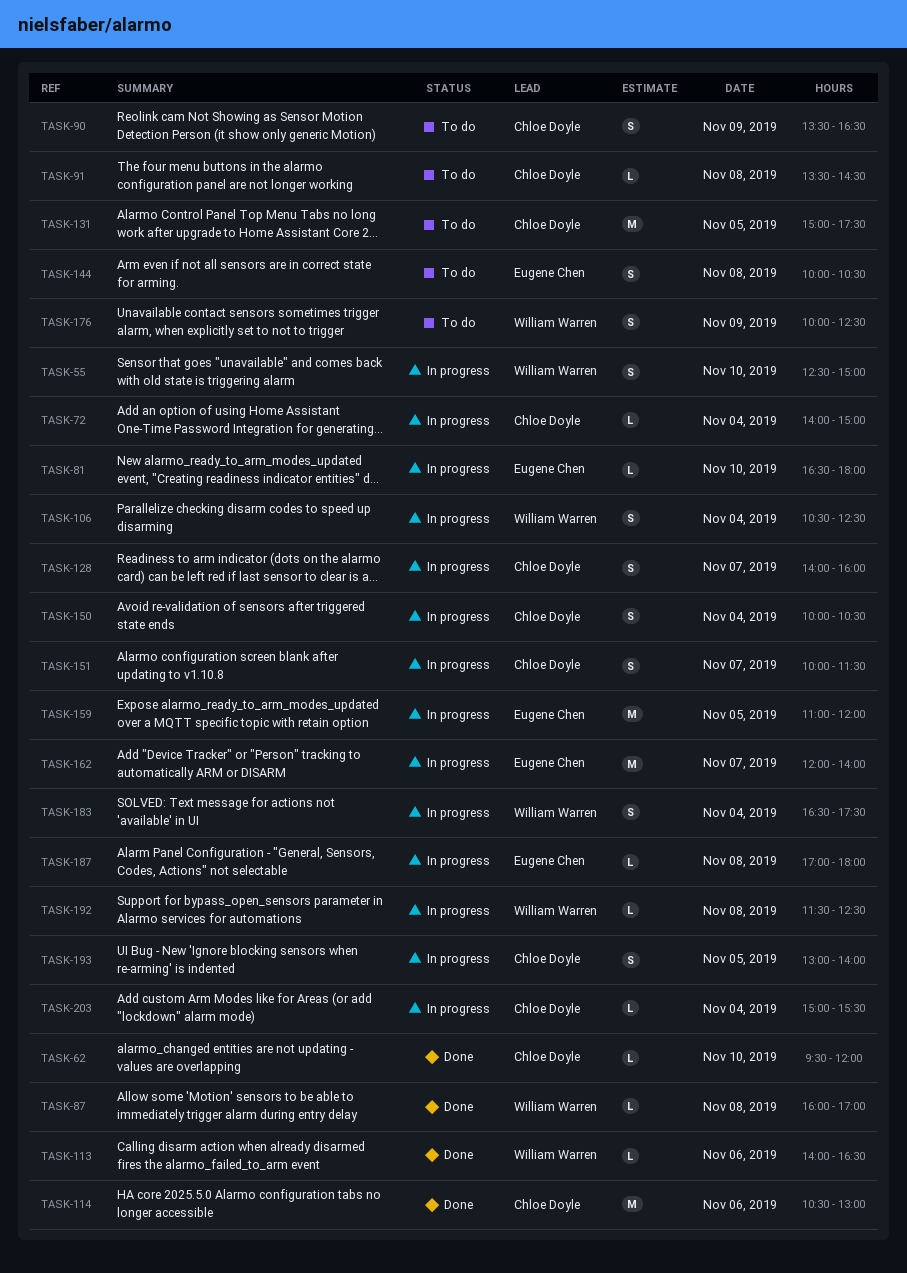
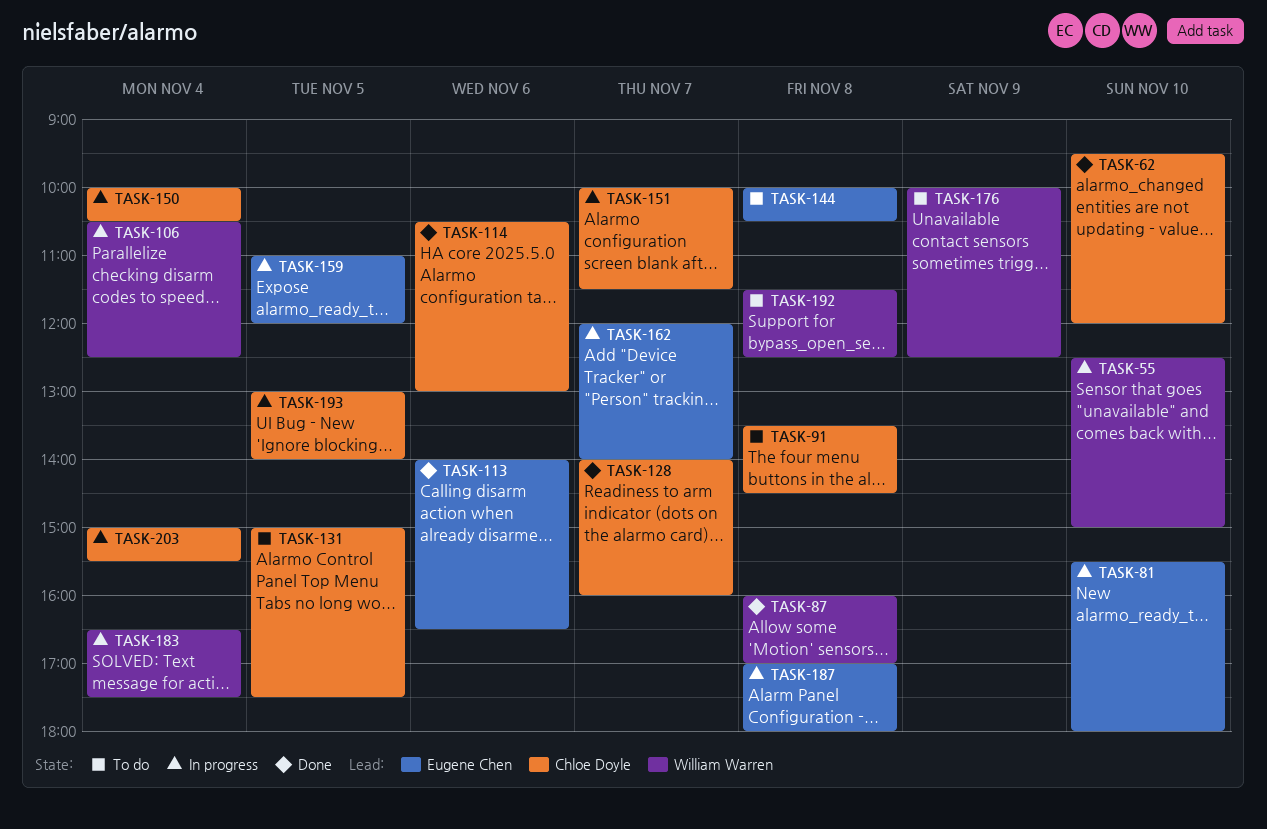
TASK-72: present -> none
TASK-81, begins: 16:30 -> 15:30
TASK-90: present -> none
TASK-113, owner: William Warren -> Eugene Chen
TASK-128, status: In progress -> Done
TASK-192, status: In progress -> To do

